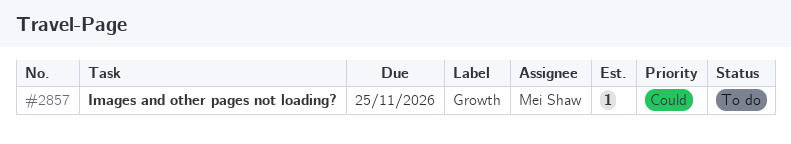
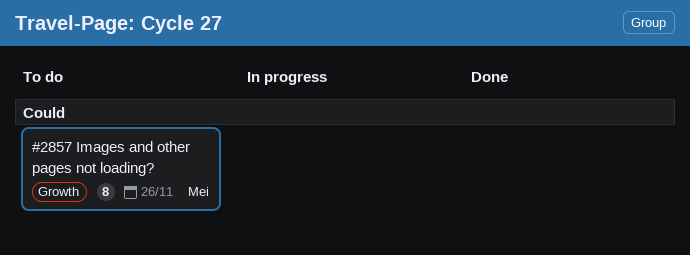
#2857, estimate: 1 -> 8
#2857, due: Nov 25 -> Nov 26

